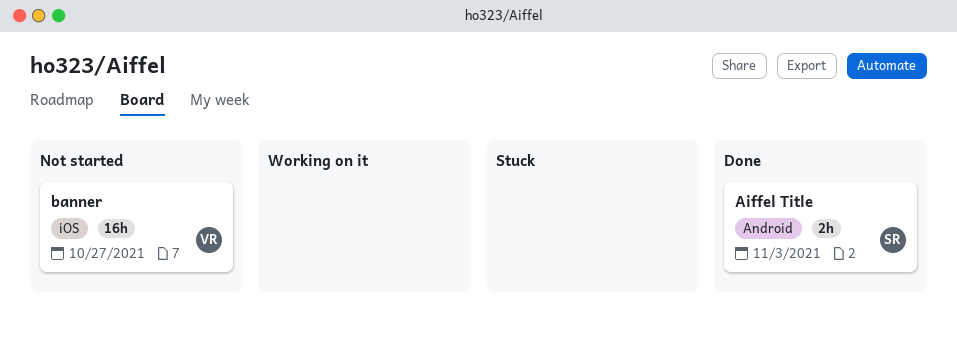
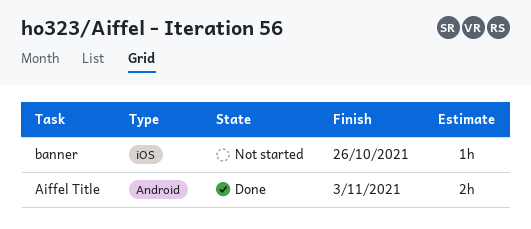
banner, estimate: 16h -> 1h
banner, due: Oct 27 -> Oct 26

